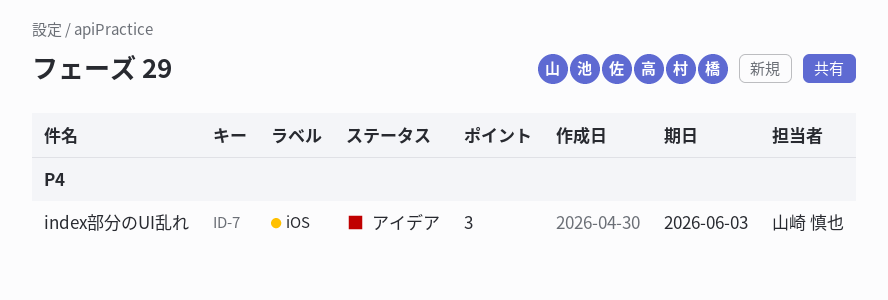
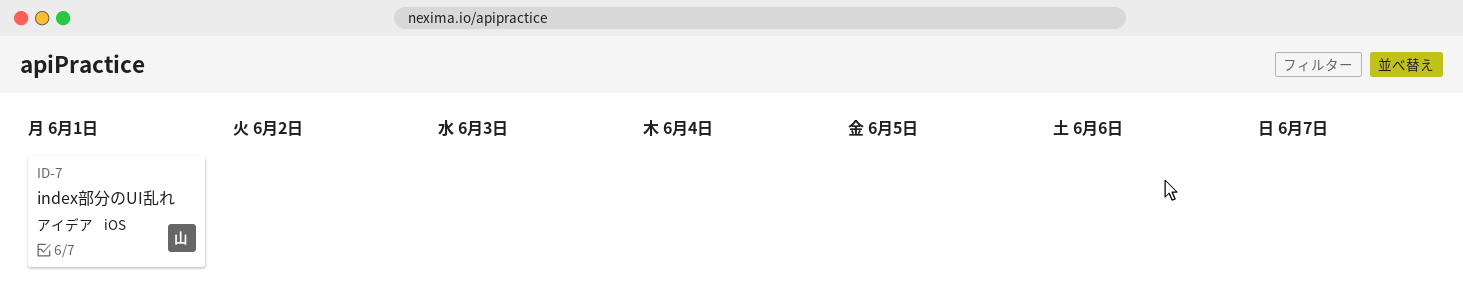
ID-7, due: Jun 3 -> Jun 1

